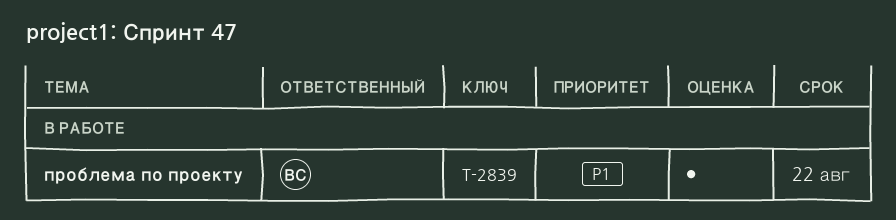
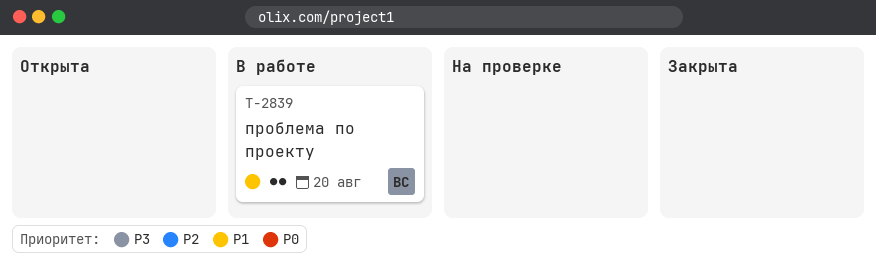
T-2839, estimate: 1 -> 2
T-2839, due: Aug 22 -> Aug 20

